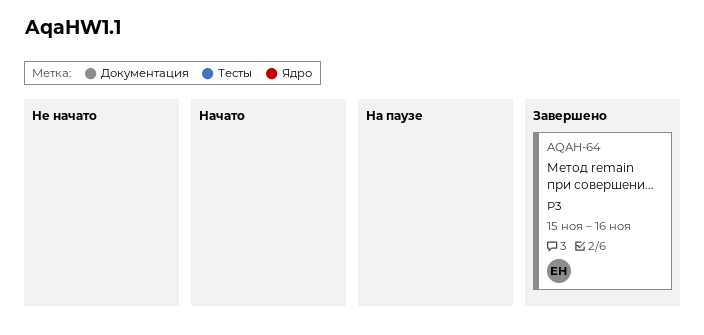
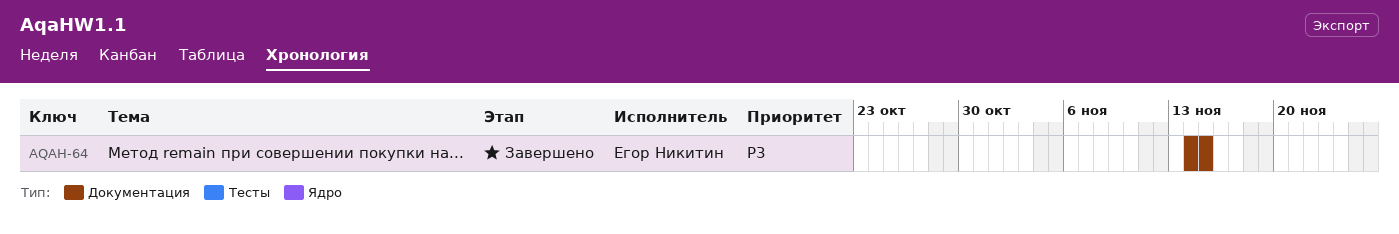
AQAH-64, start: Nov 15 -> Nov 14
AQAH-64, due: Nov 16 -> Nov 15

